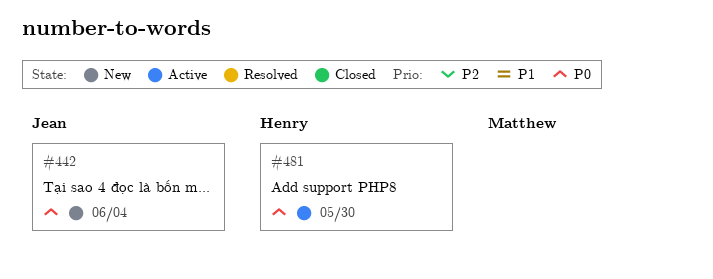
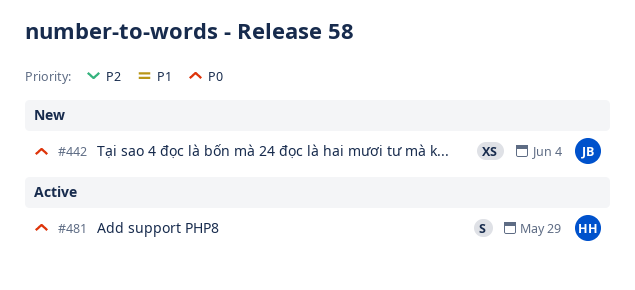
#481, due: May 30 -> May 29

